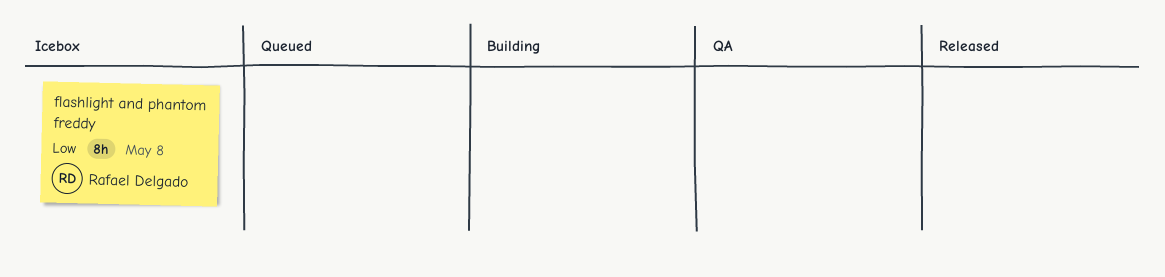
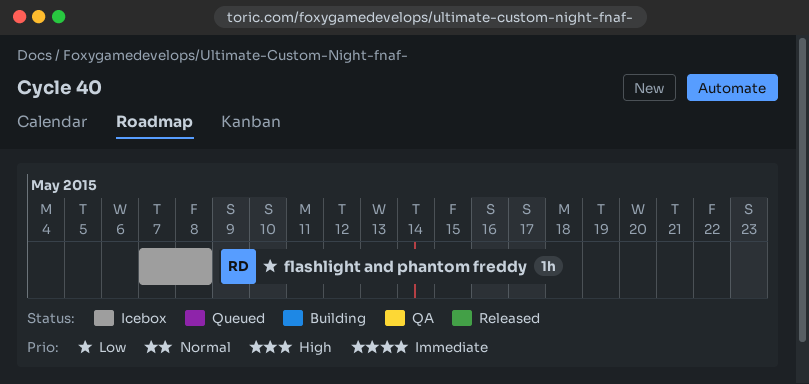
flashlight and phantom freddy, estimate: 8h -> 1h

